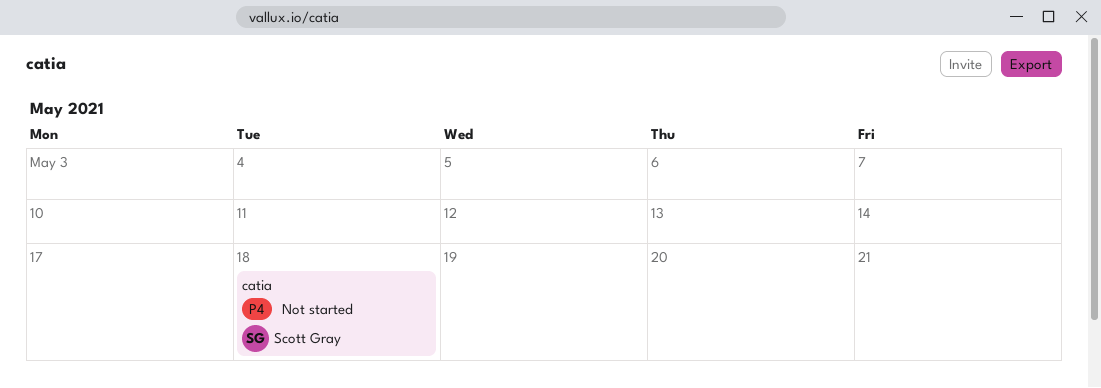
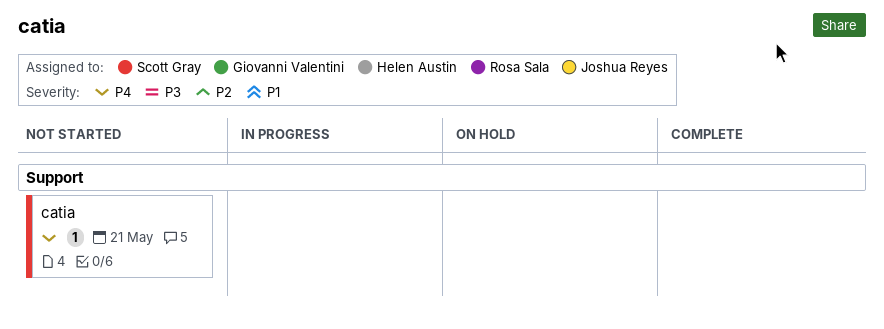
catia, due: May 18 -> May 21

